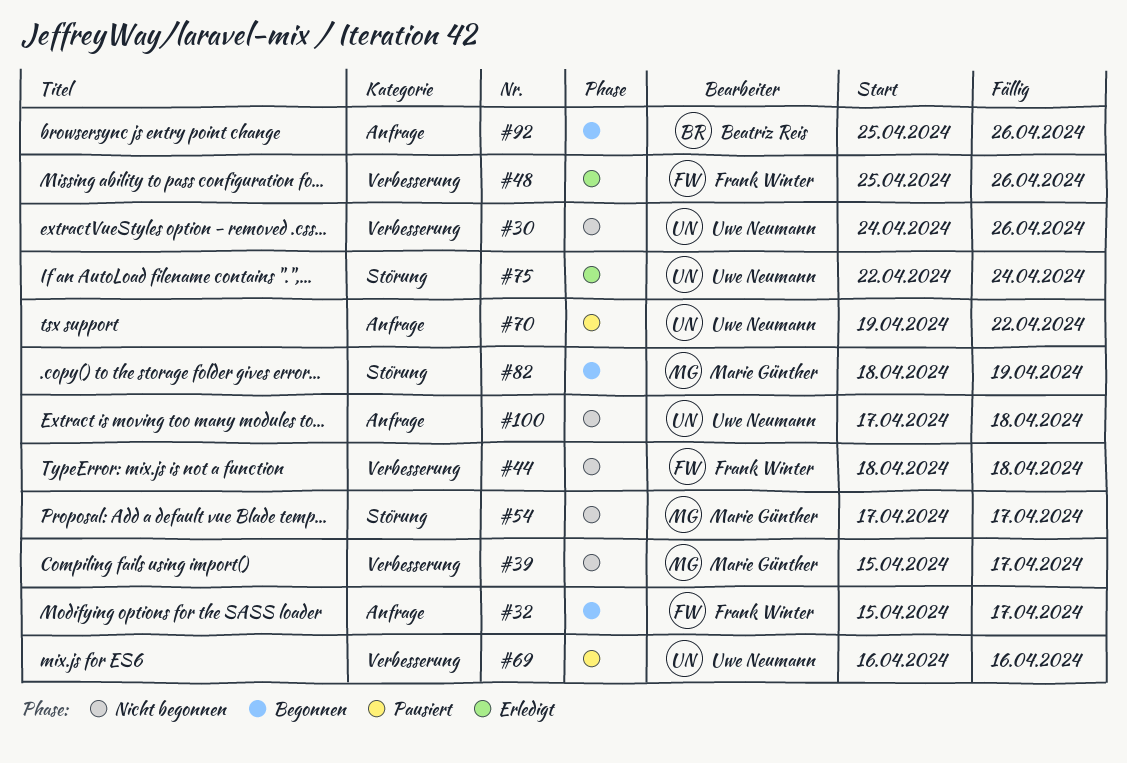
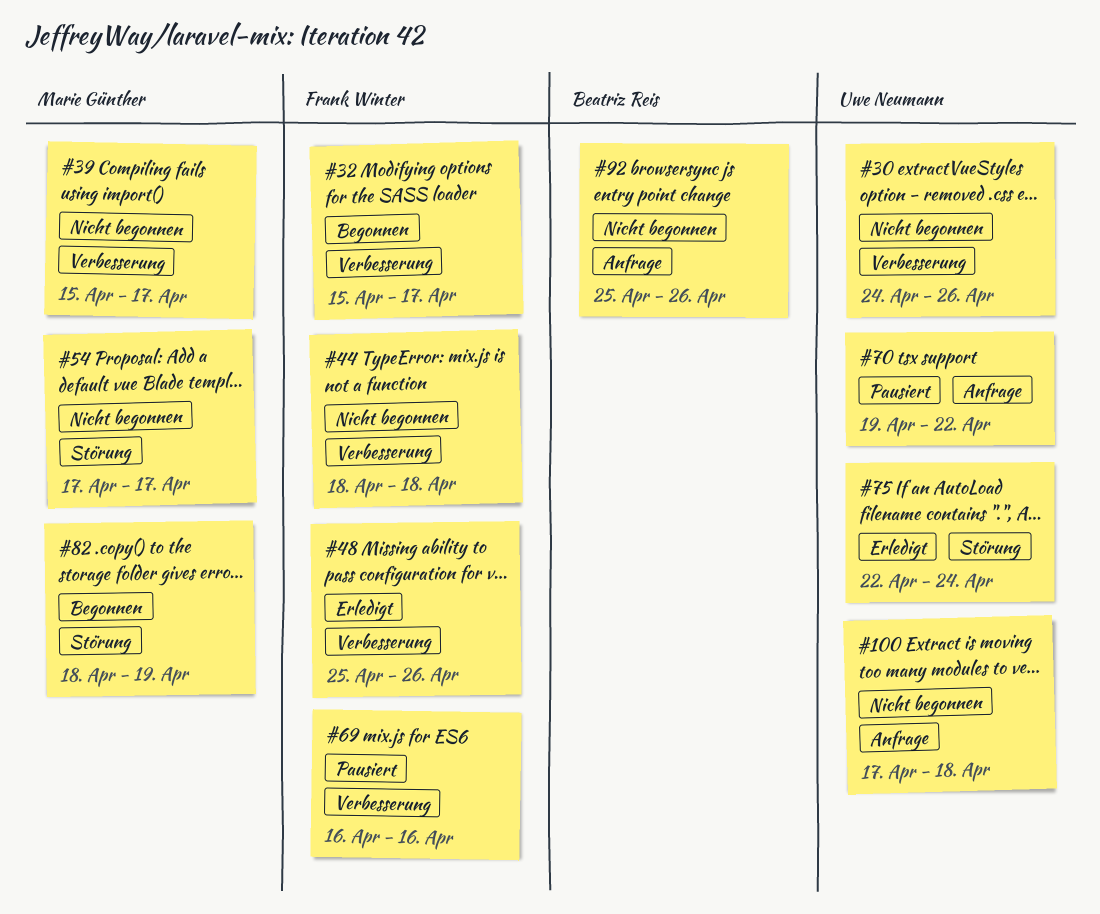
#32, label: Anfrage -> Verbesserung
#69, owner: Uwe Neumann -> Frank Winter
#92, status: Begonnen -> Nicht begonnen

